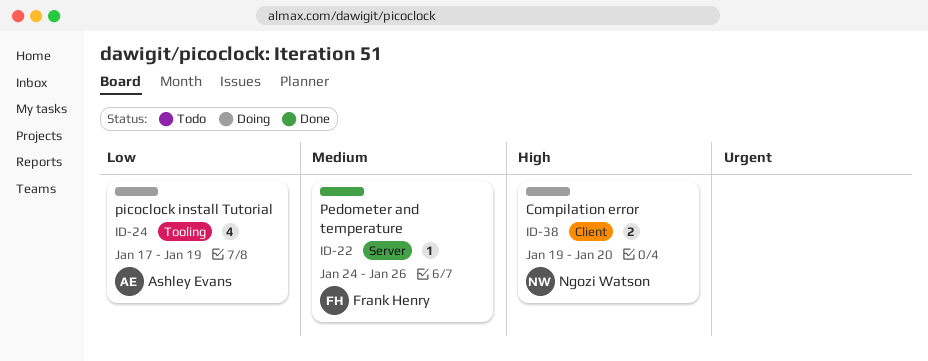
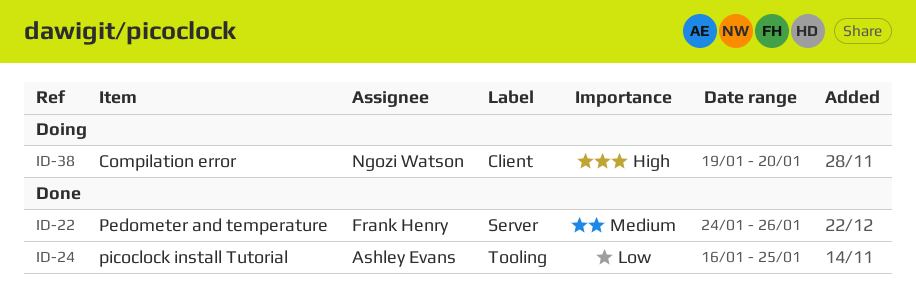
ID-24, status: Doing -> Done
ID-24, start: Jan 17 -> Jan 16
ID-24, due: Jan 19 -> Jan 25

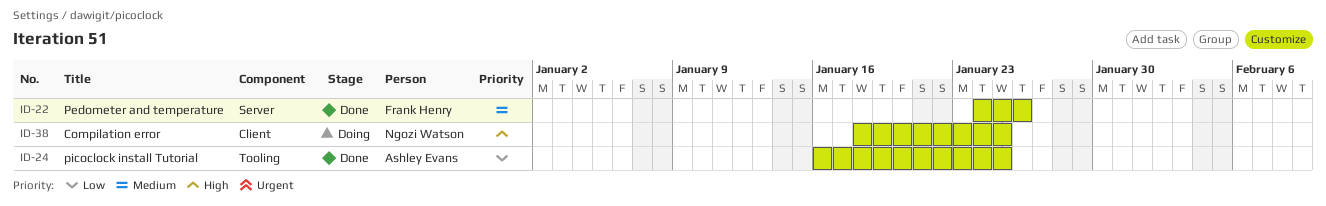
ID-38, start: Jan 19 -> Jan 18
ID-38, due: Jan 20 -> Jan 25

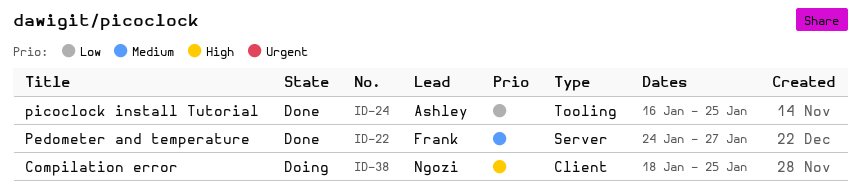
ID-22, due: Jan 26 -> Jan 27

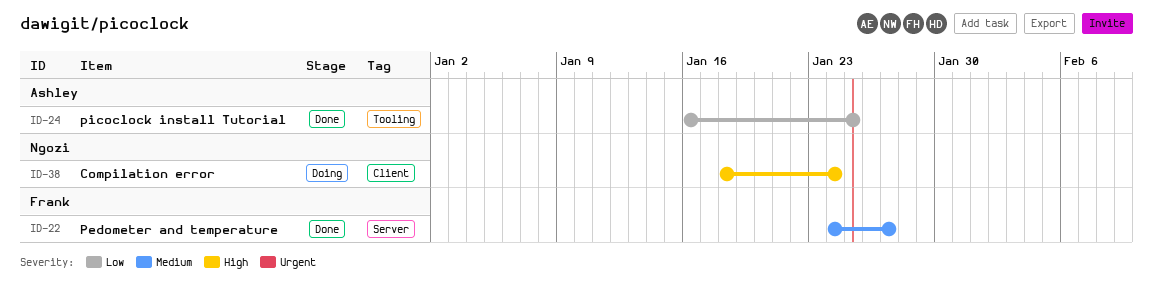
ID-38, due: Jan 25 -> Jan 24

